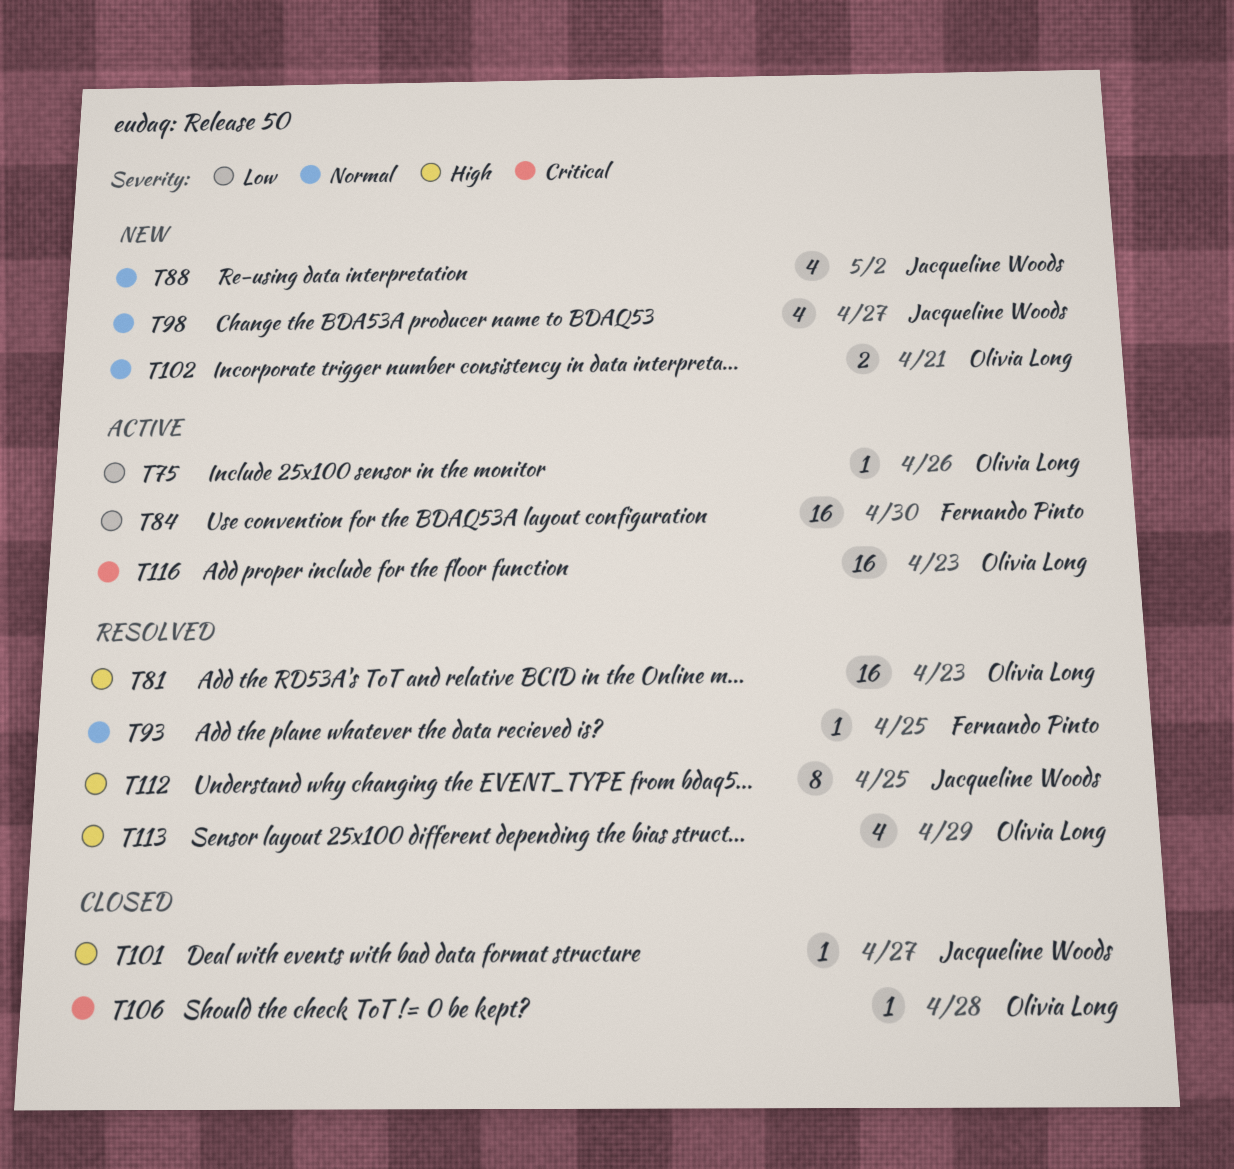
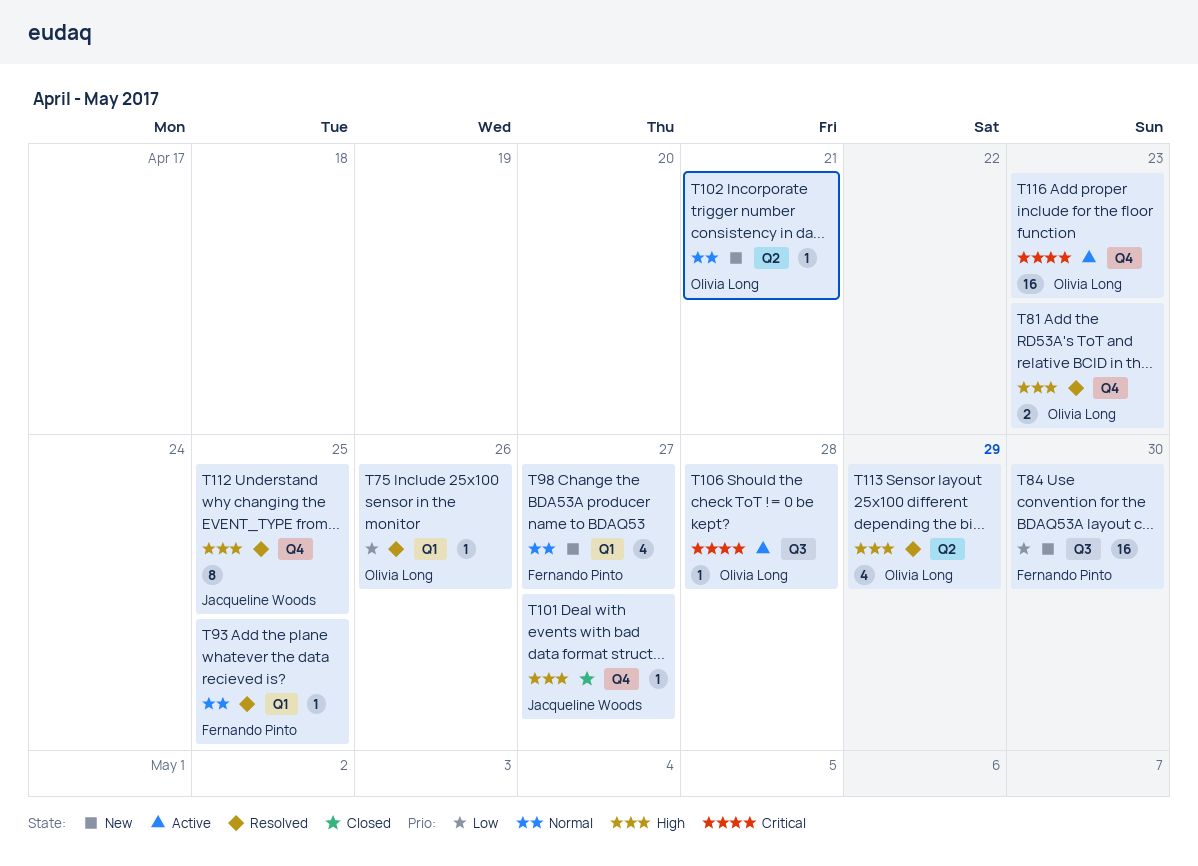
T75, status: Active -> Resolved
T81, estimate: 16 -> 2
T84, status: Active -> New
T88: present -> none
T98, owner: Jacqueline Woods -> Fernando Pinto
T102, estimate: 2 -> 1
T106, status: Closed -> Active

